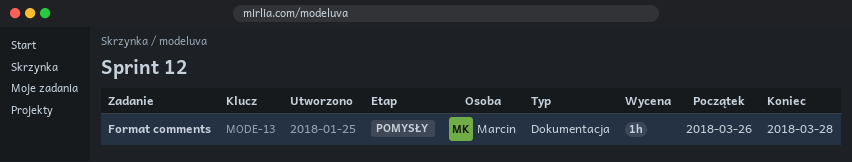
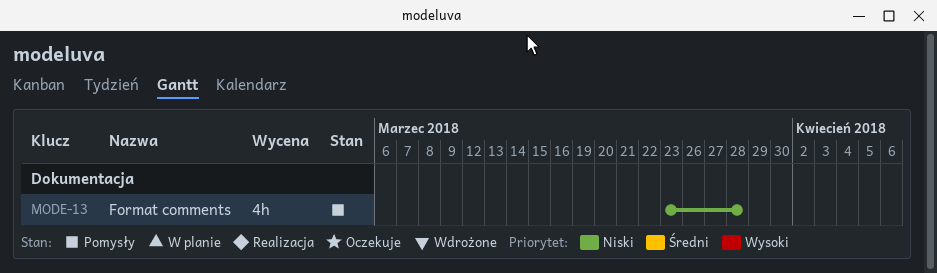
MODE-13, estimate: 1h -> 4h
MODE-13, start: Mar 26 -> Mar 23

